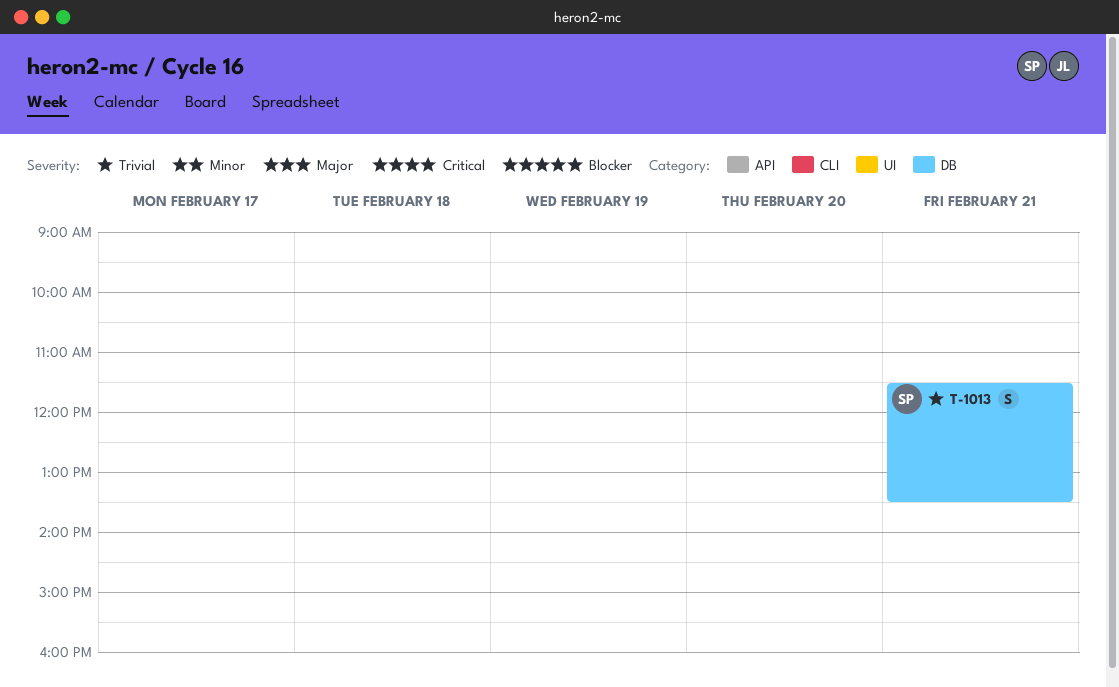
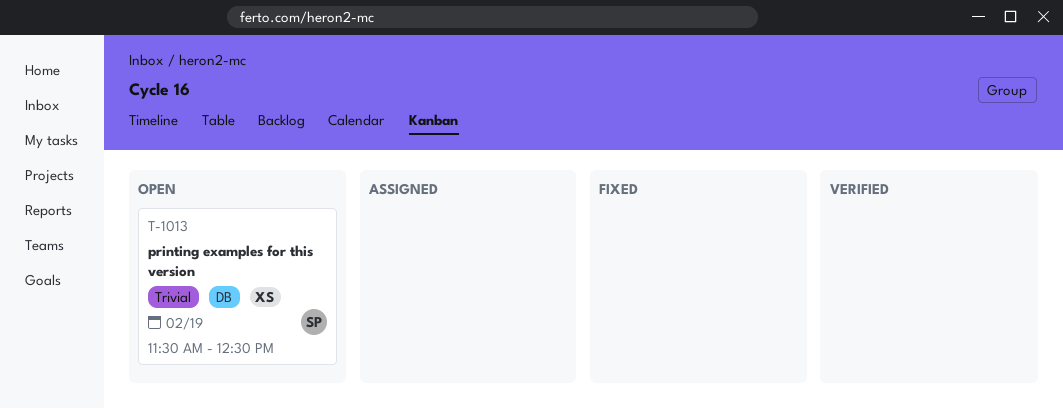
T-1013, estimate: S -> XS
T-1013, day: Feb 21 -> Feb 19
T-1013, ends: 13:30 -> 12:30

